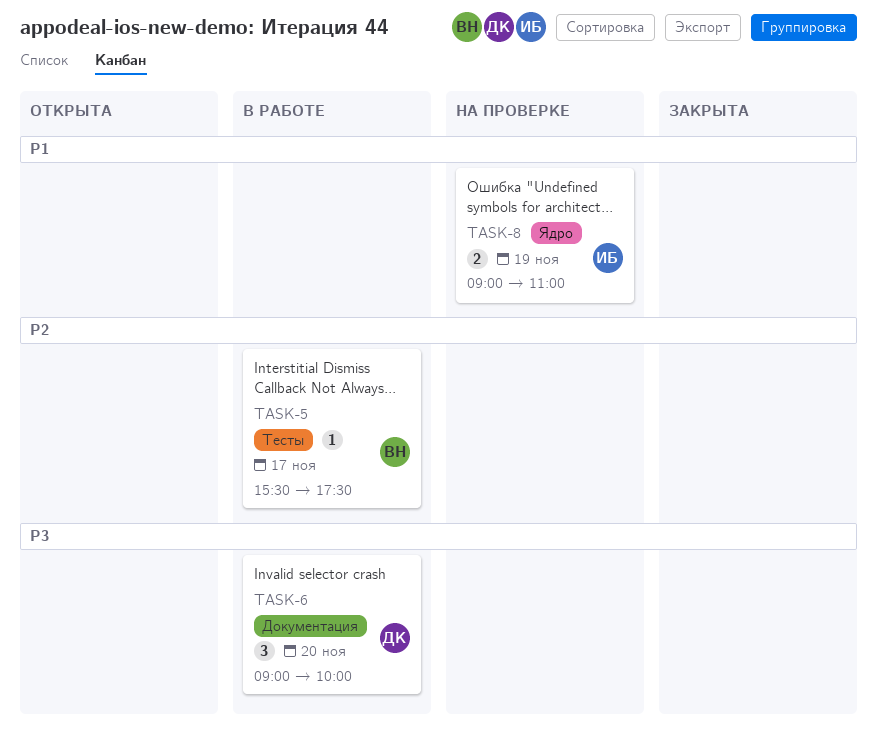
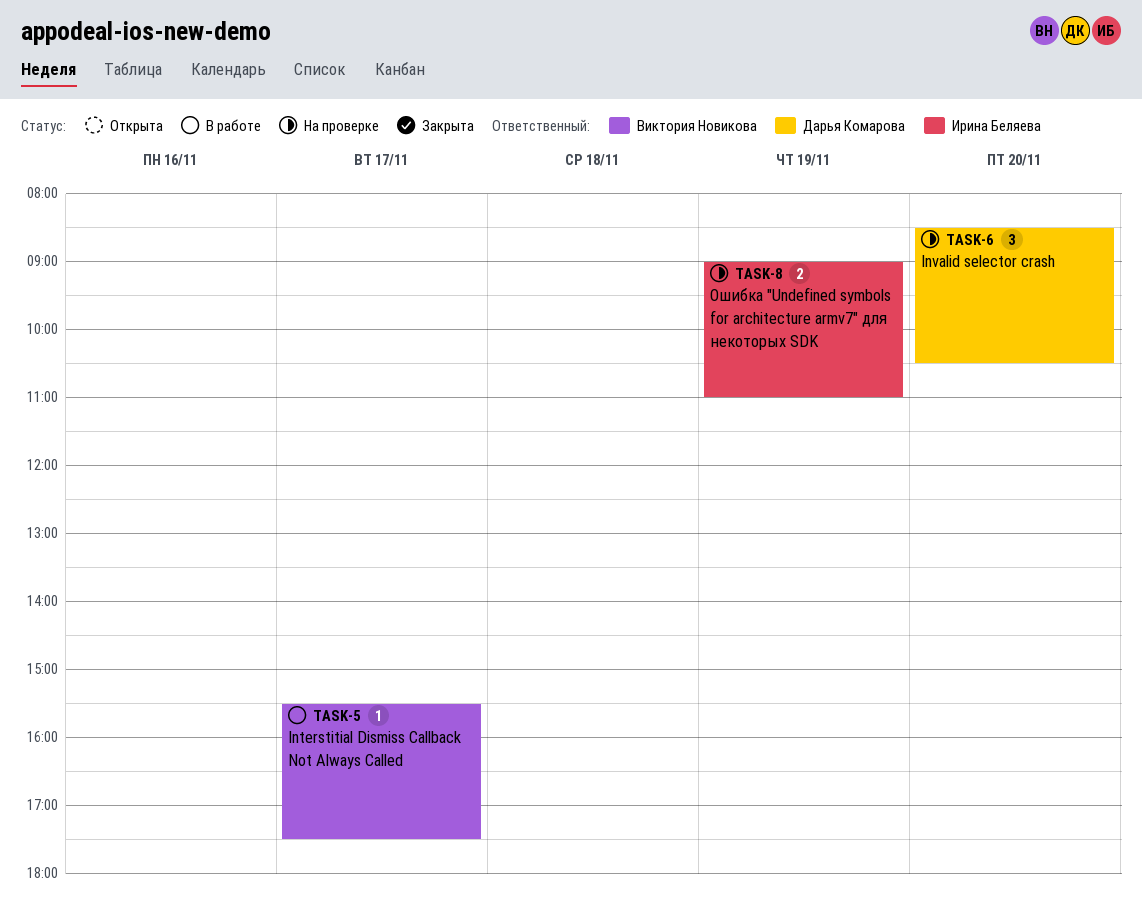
TASK-6, status: В работе -> На проверке
TASK-6, begins: 09:00 -> 08:30
TASK-6, ends: 10:00 -> 10:30

